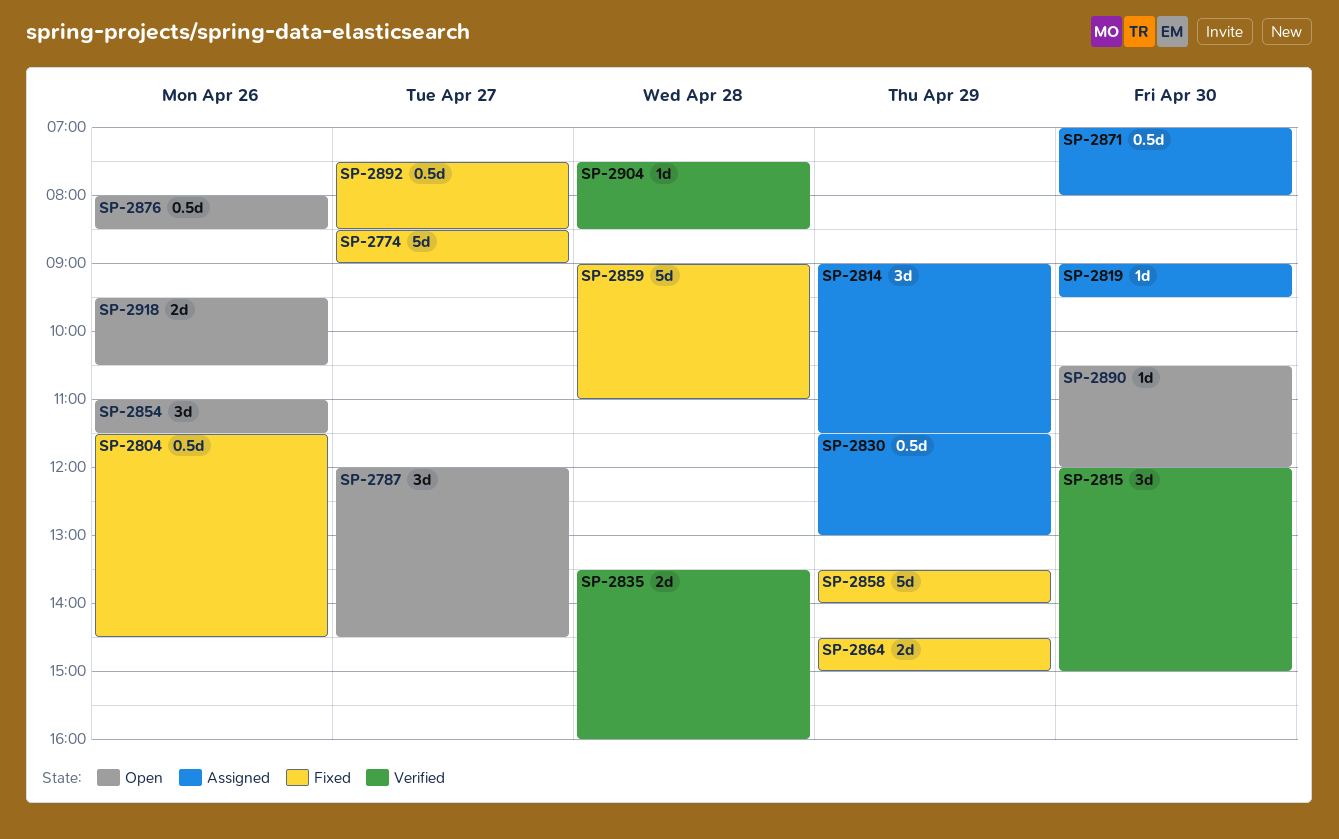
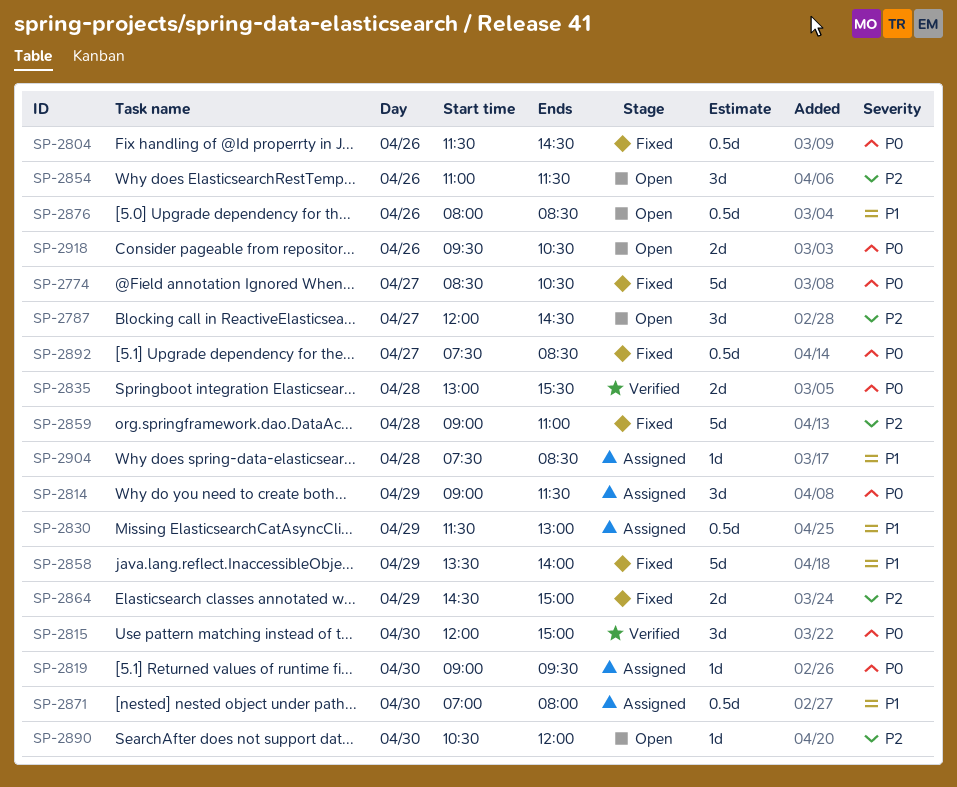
SP-2774, ends: 09:00 -> 10:30
SP-2835, begins: 13:30 -> 13:00
SP-2835, ends: 16:00 -> 15:30
SP-2904, status: Verified -> Assigned

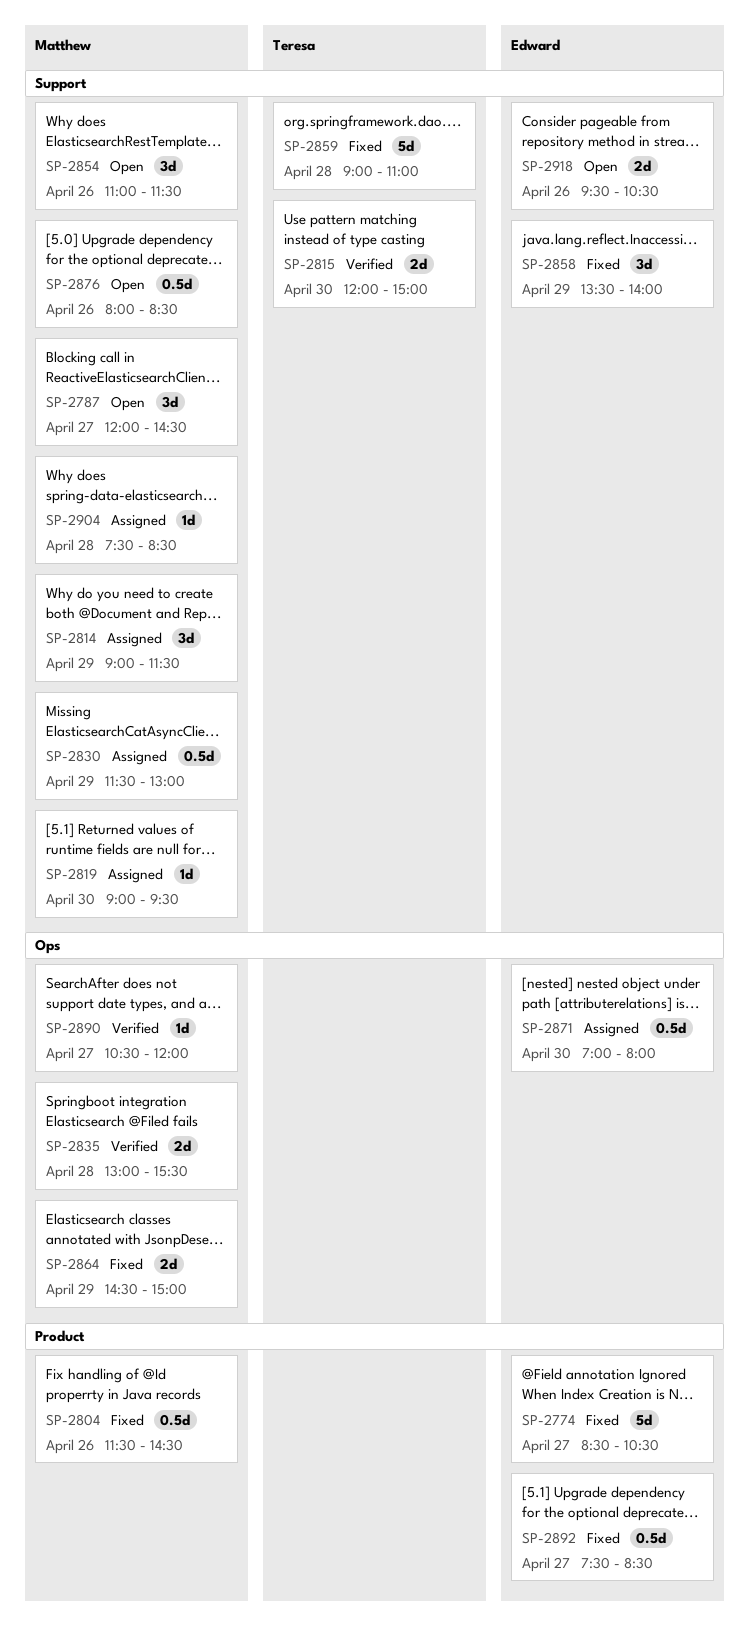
SP-2815, estimate: 3d -> 2d
SP-2858, estimate: 5d -> 3d
SP-2890, status: Open -> Verified
SP-2890, day: Apr 30 -> Apr 27

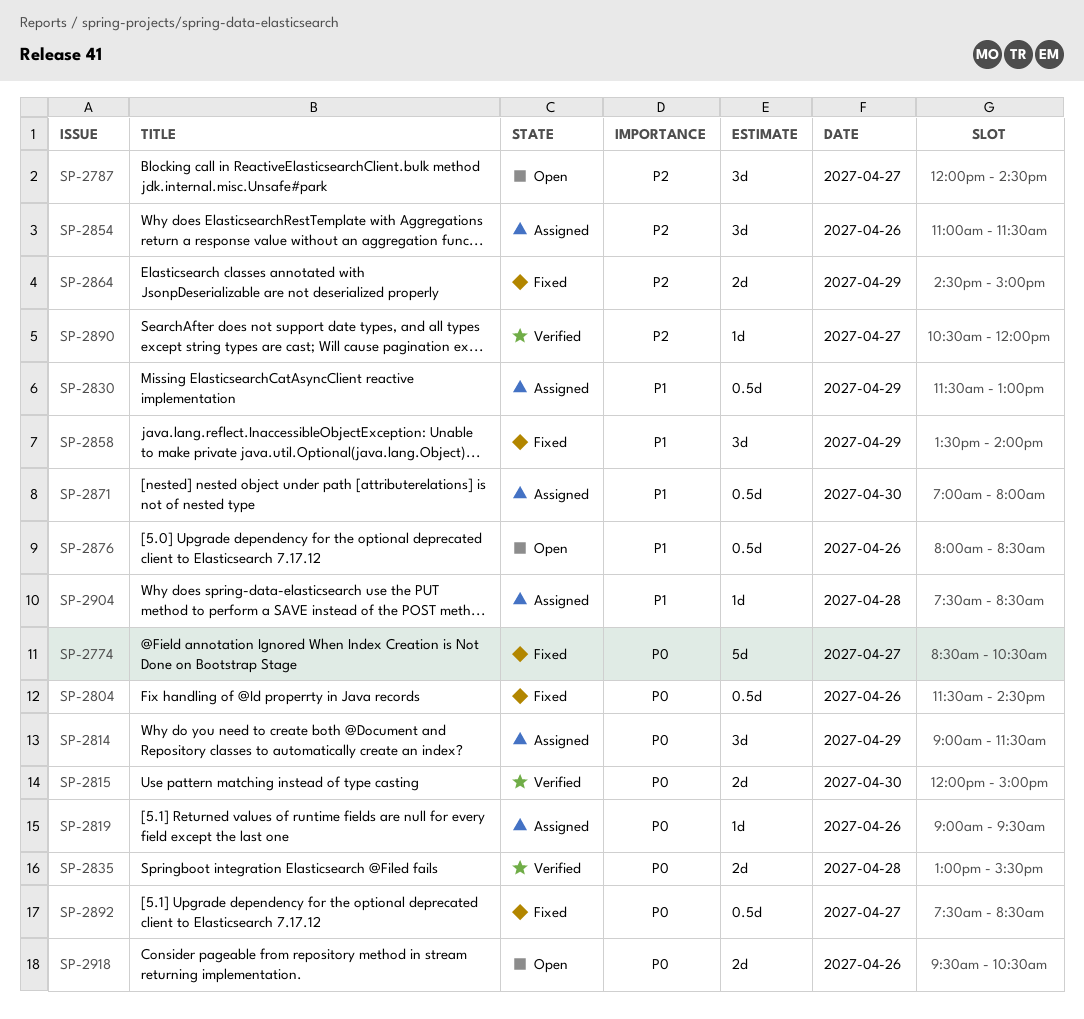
SP-2819, day: Apr 30 -> Apr 26
SP-2854, status: Open -> Assigned
SP-2859: present -> none

